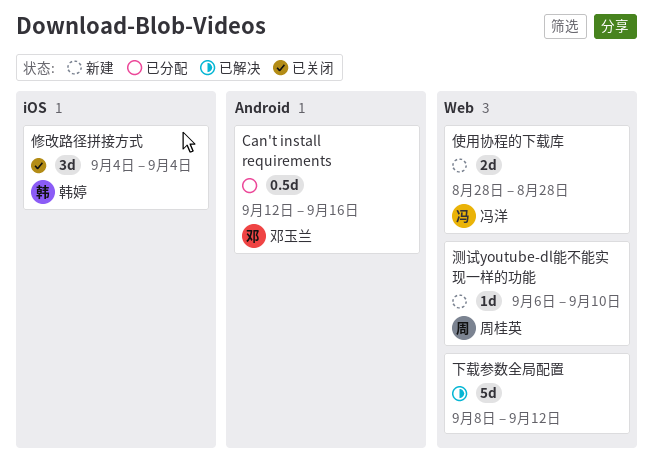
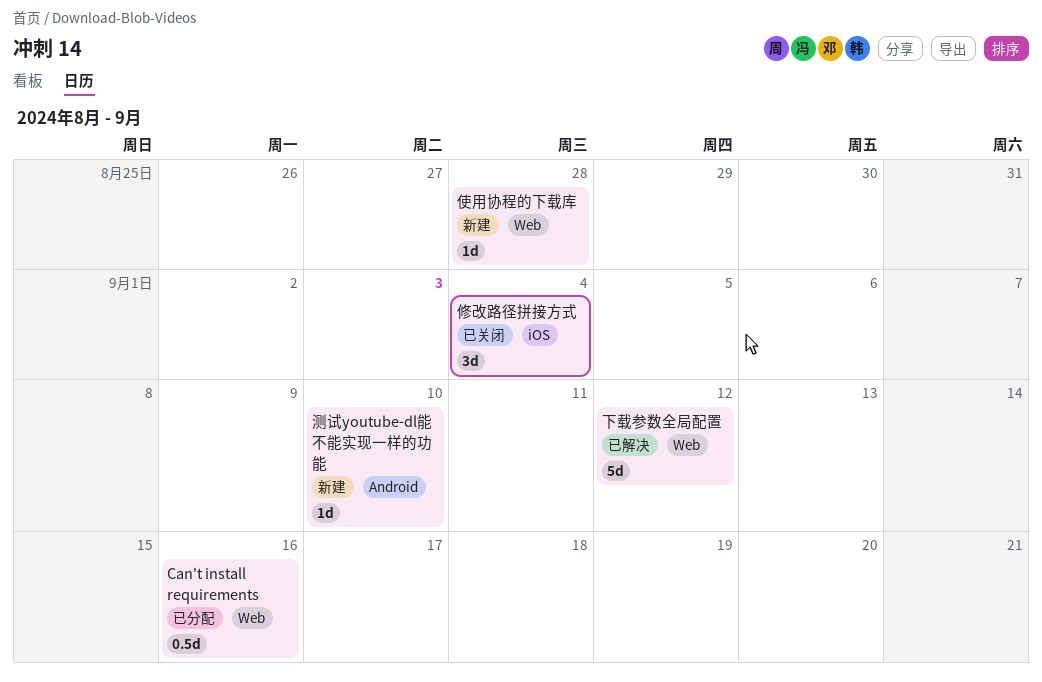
Can't install requirements, label: Android -> Web
使用协程的下载库, estimate: 2d -> 1d
测试youtube-dl能不能实现一样的功能, label: Web -> Android

